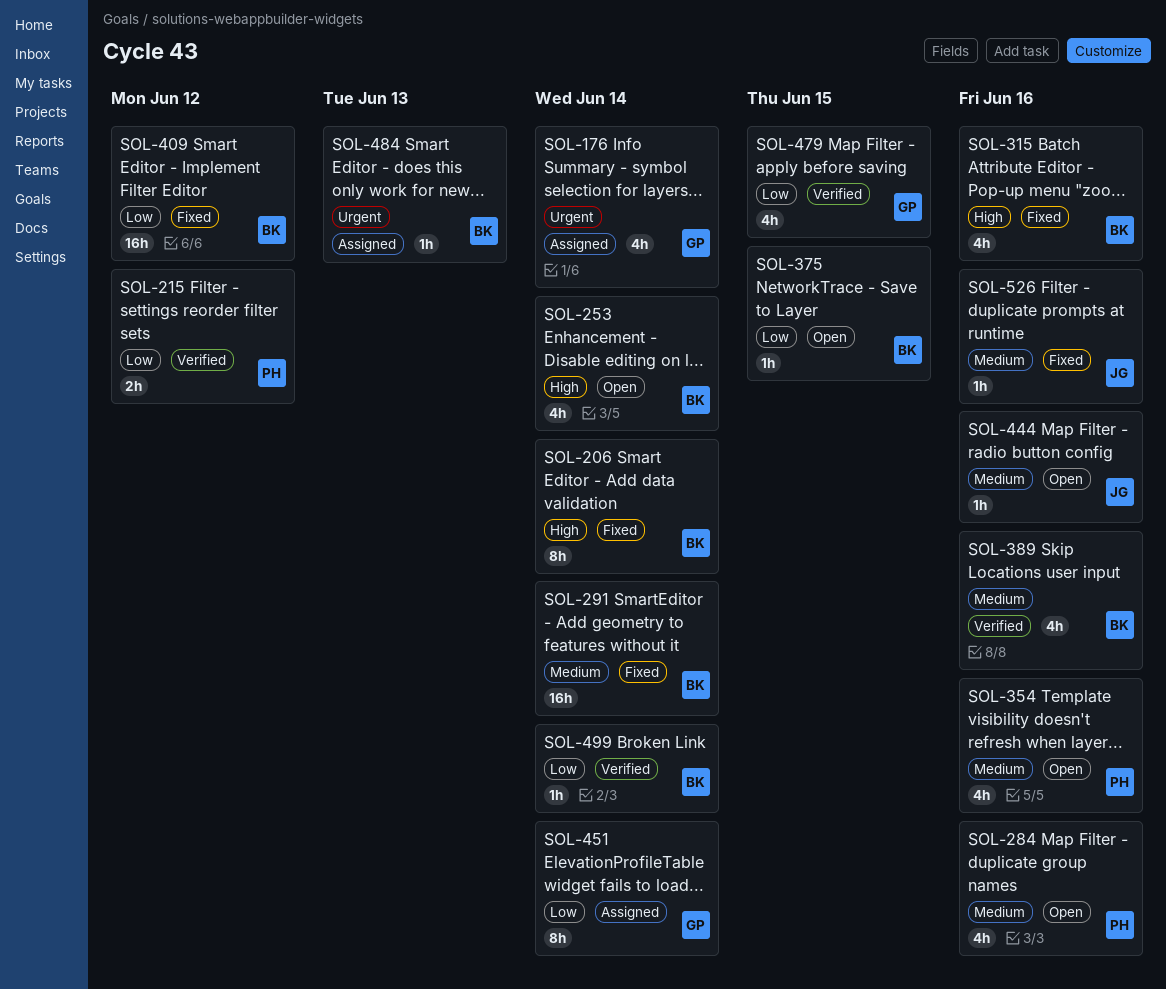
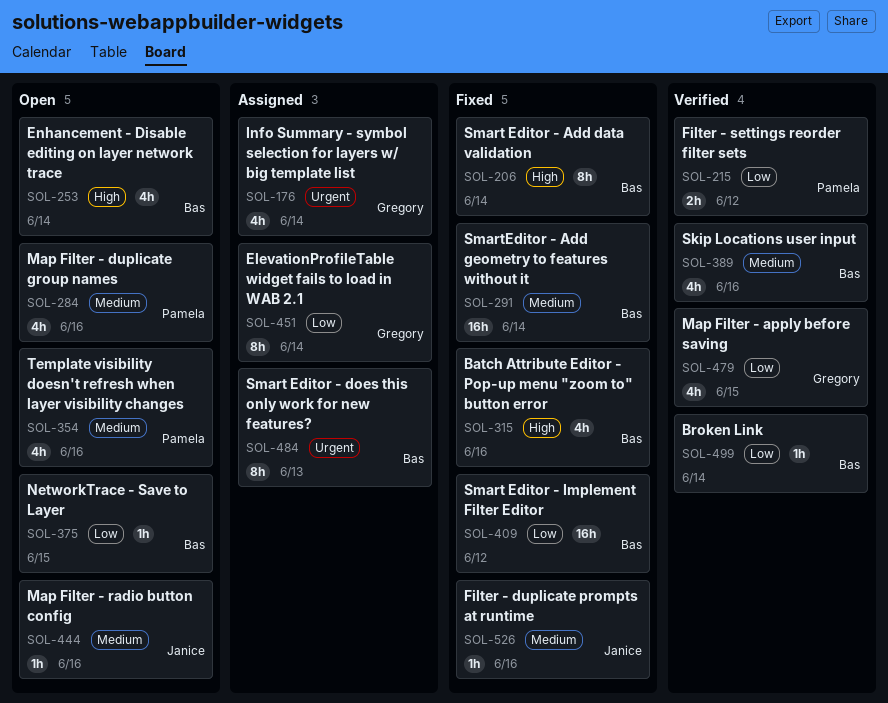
SOL-484, estimate: 1h -> 8h

